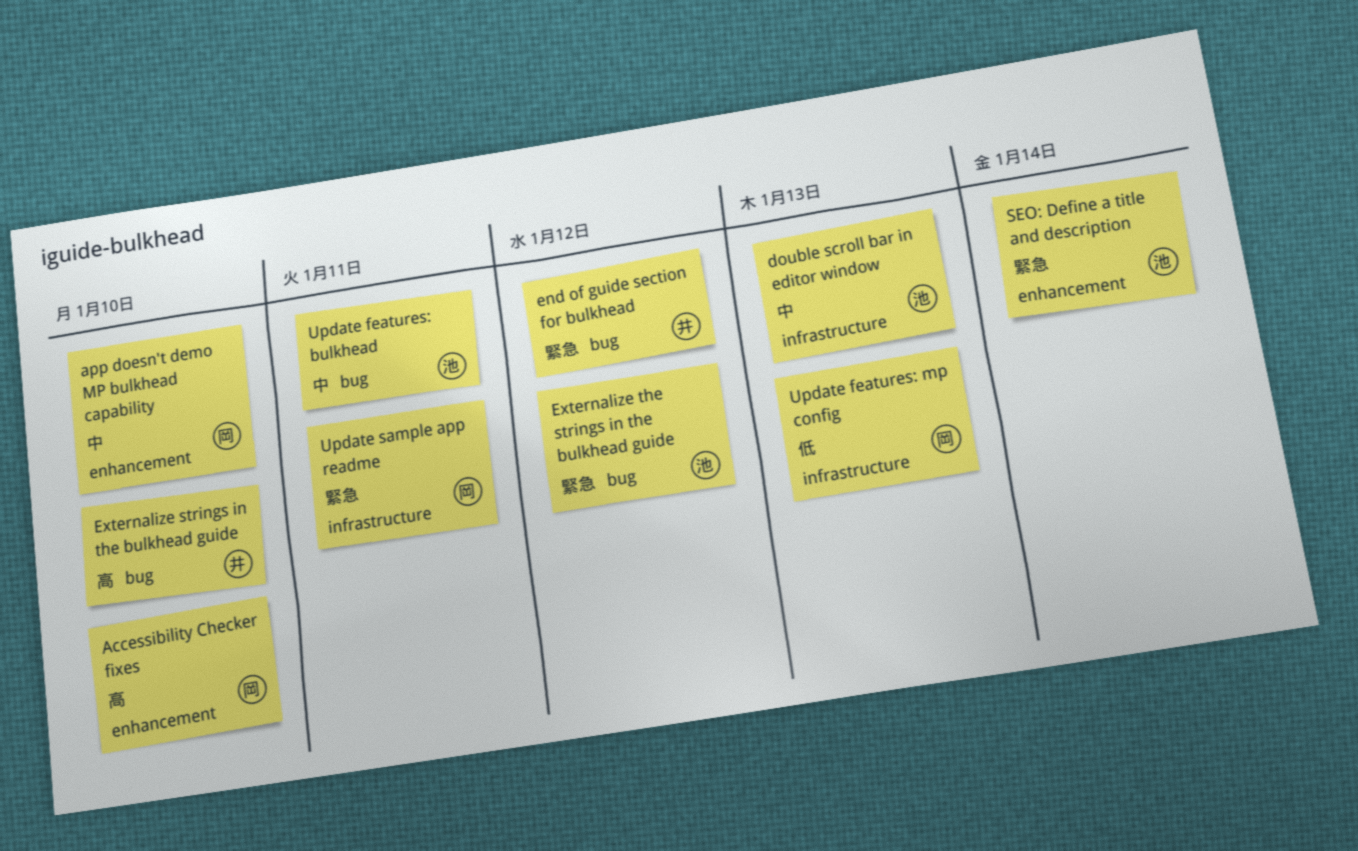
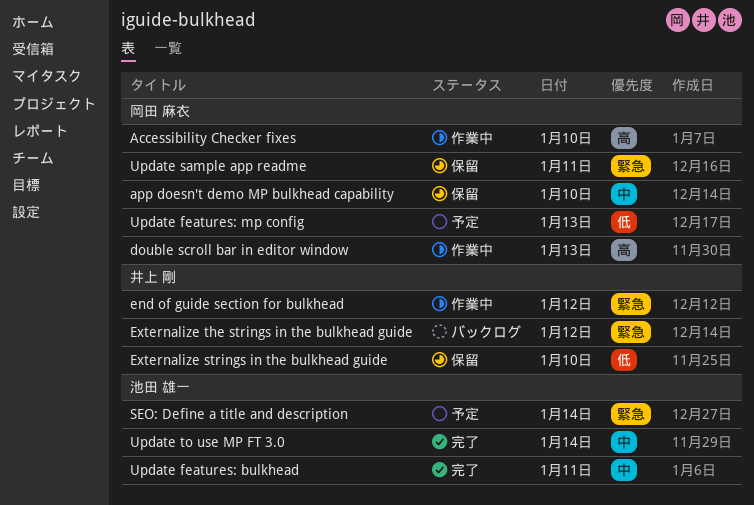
double scroll bar in editor window, owner: 池田 雄一 -> 岡田 麻衣
double scroll bar in editor window, priority: 中 -> 高
Externalize strings in the bulkhead guide, priority: 高 -> 低
Externalize the strings in the bulkhead guide, owner: 池田 雄一 -> 井上 剛
Update to use MP FT 3.0: none -> present

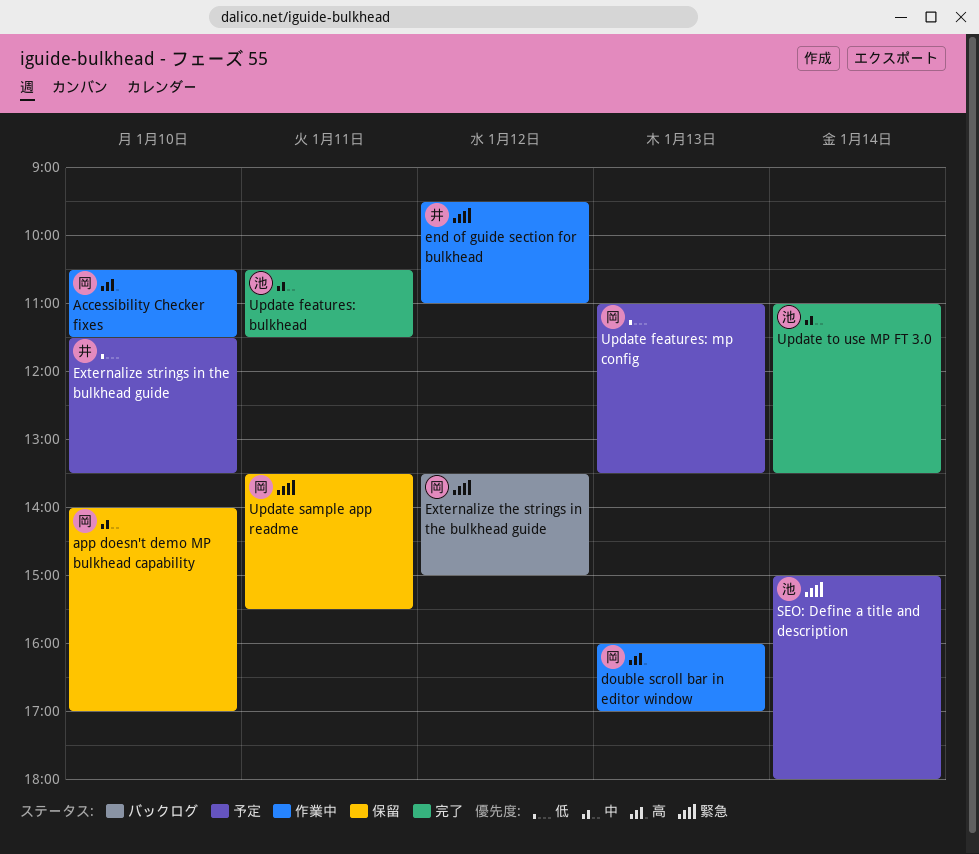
Externalize strings in the bulkhead guide, status: 保留 -> 予定
Externalize the strings in the bulkhead guide, owner: 井上 剛 -> 岡田 麻衣

